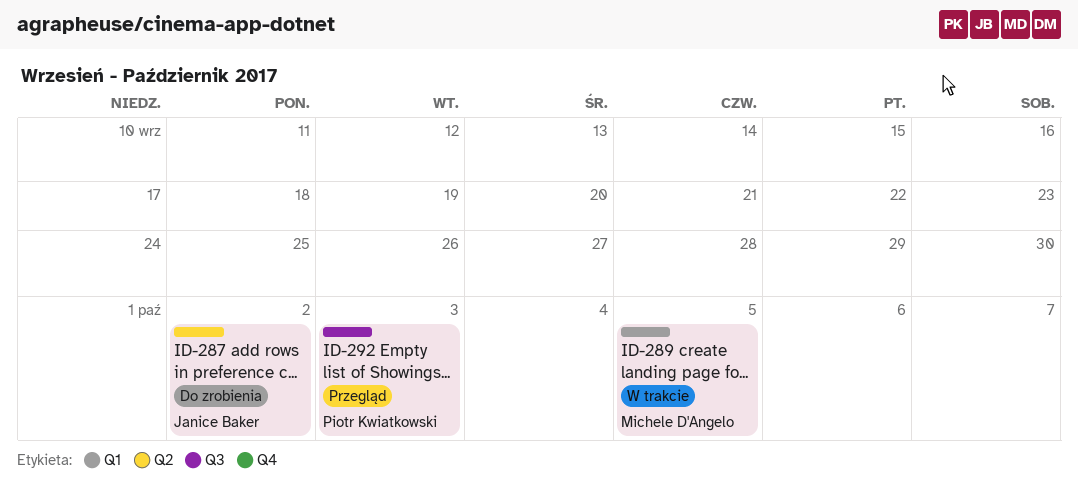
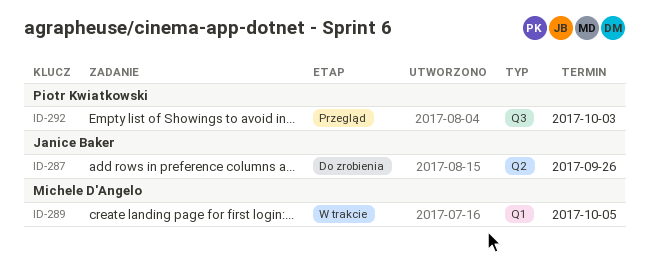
ID-287, due: Oct 2 -> Sep 26

